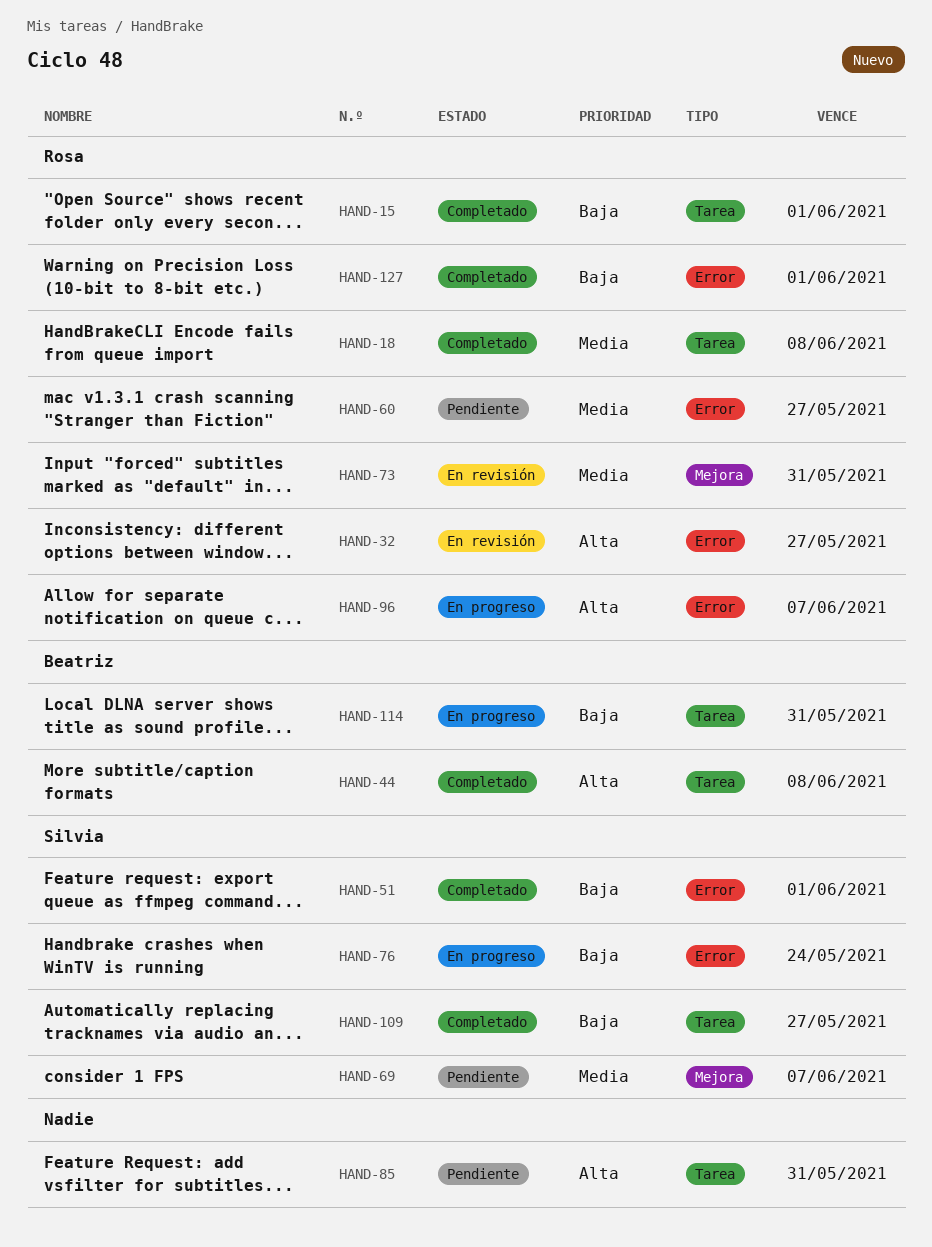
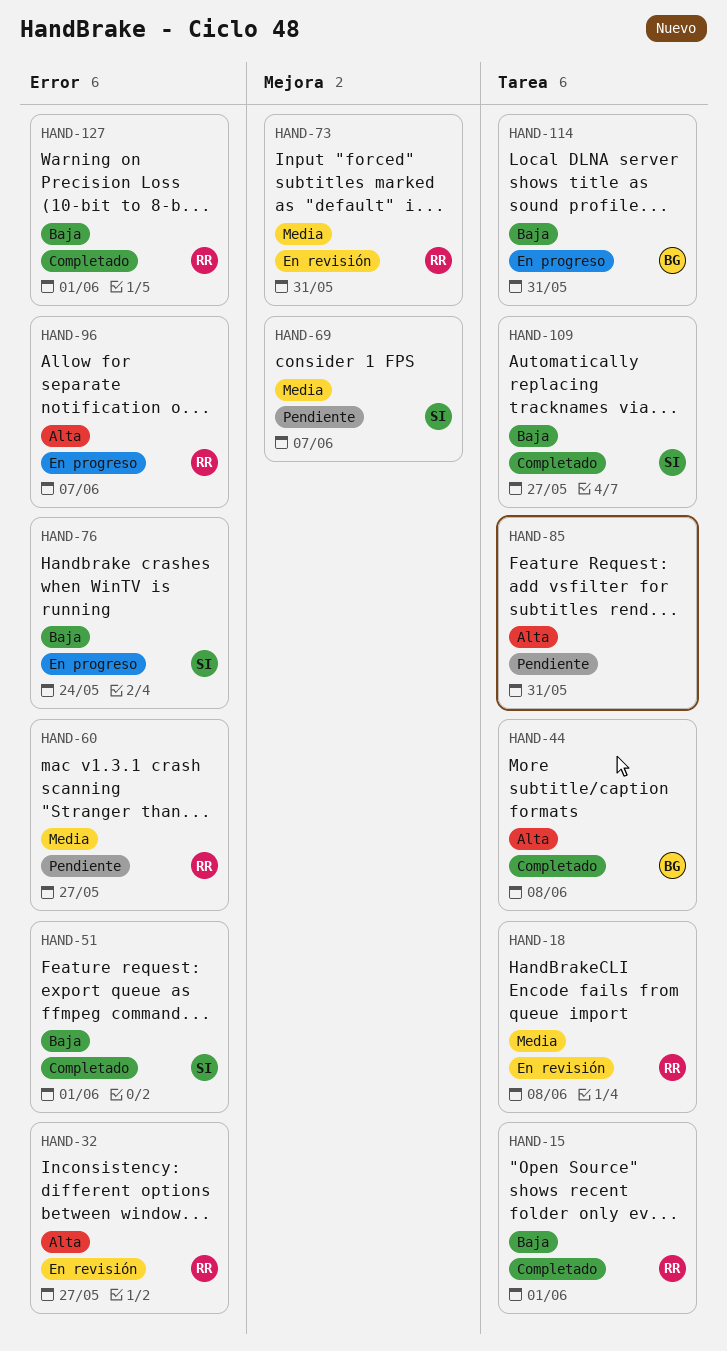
HAND-18, status: Completado -> En revisión

